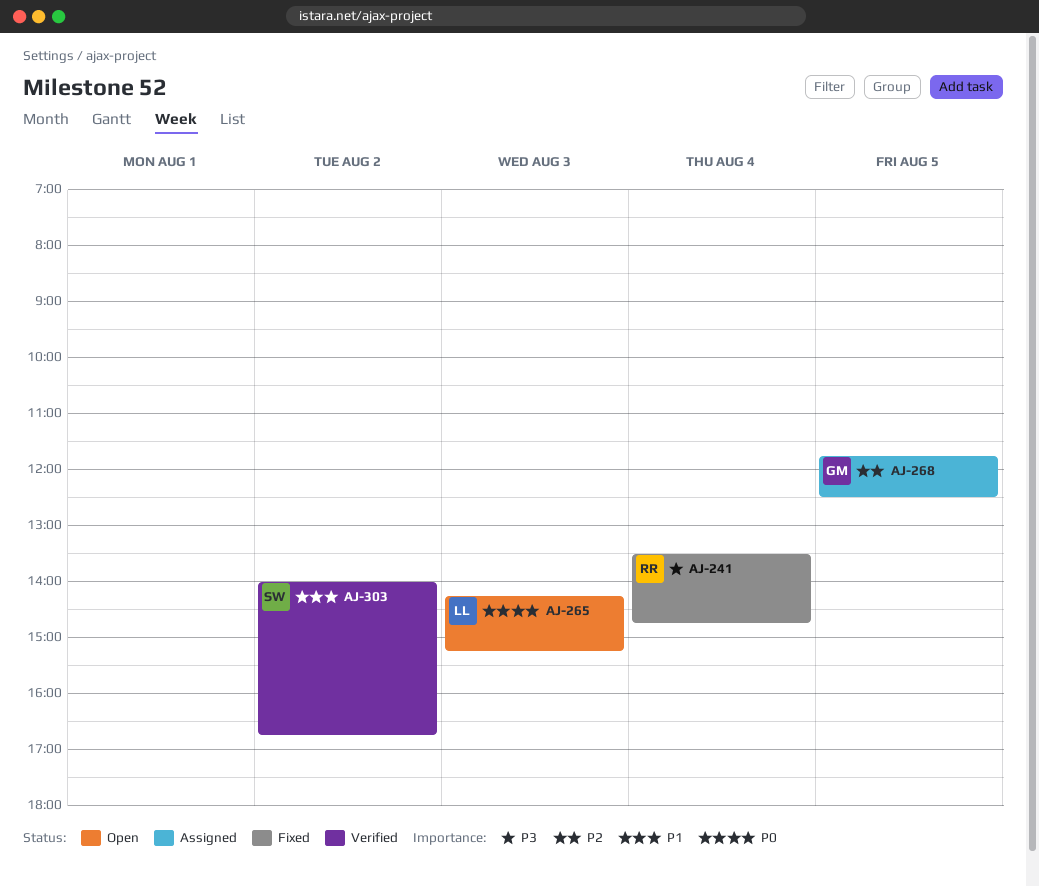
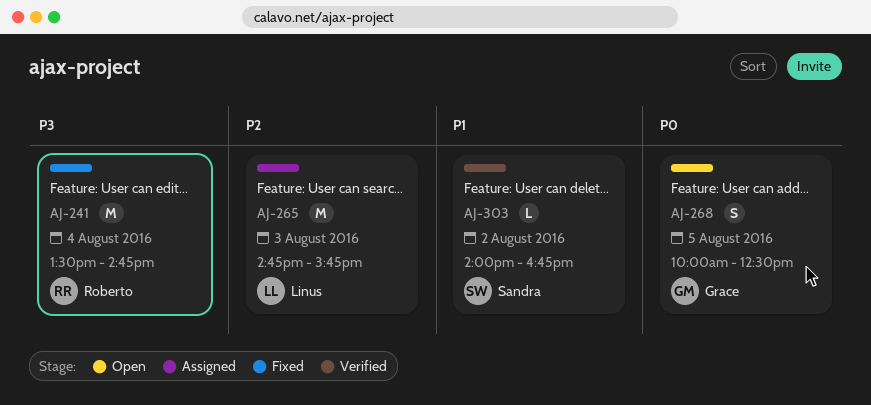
AJ-265, status: Open -> Assigned
AJ-265, priority: P0 -> P2
AJ-265, begins: 14:15 -> 14:45
AJ-265, ends: 15:15 -> 15:45
AJ-268, status: Assigned -> Open
AJ-268, priority: P2 -> P0
AJ-268, begins: 11:45 -> 10:00

